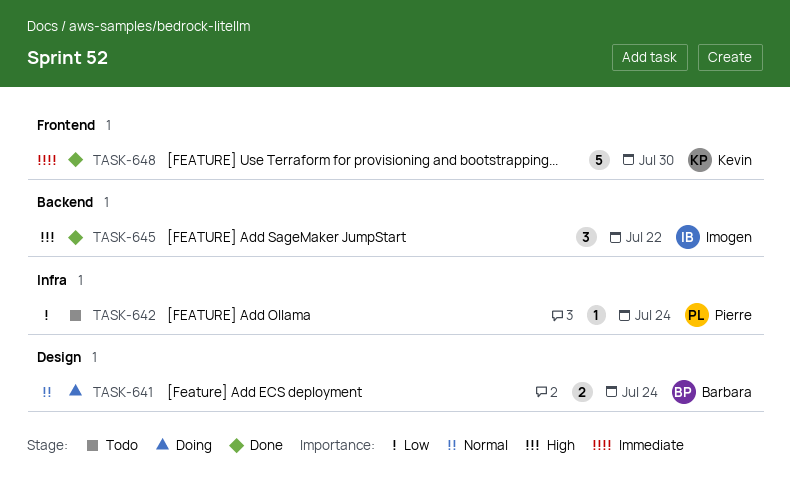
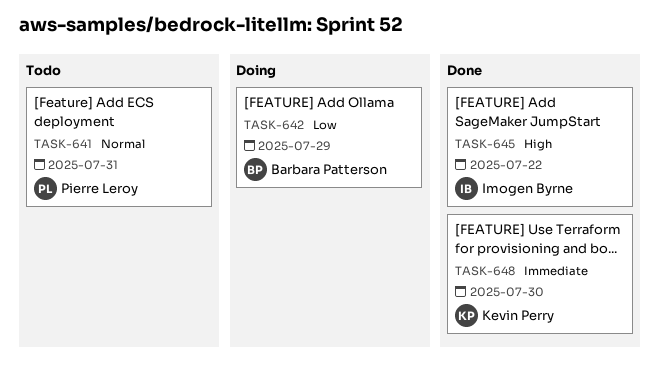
TASK-641, status: Doing -> Todo
TASK-641, owner: Barbara Patterson -> Pierre Leroy
TASK-641, due: Jul 24 -> Jul 31
TASK-642, status: Todo -> Doing
TASK-642, owner: Pierre Leroy -> Barbara Patterson
TASK-642, due: Jul 24 -> Jul 29

